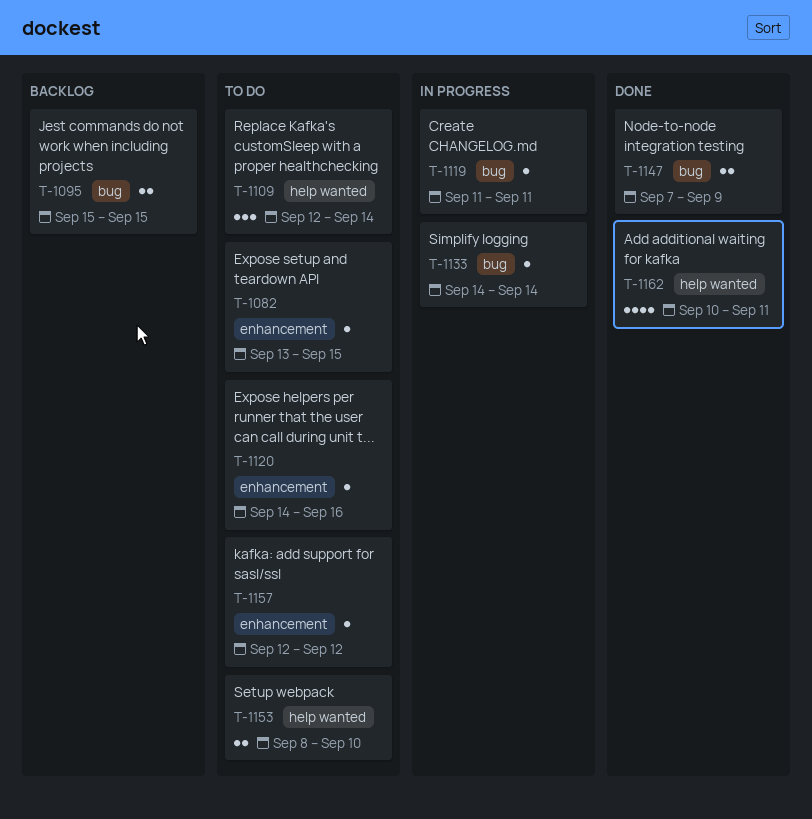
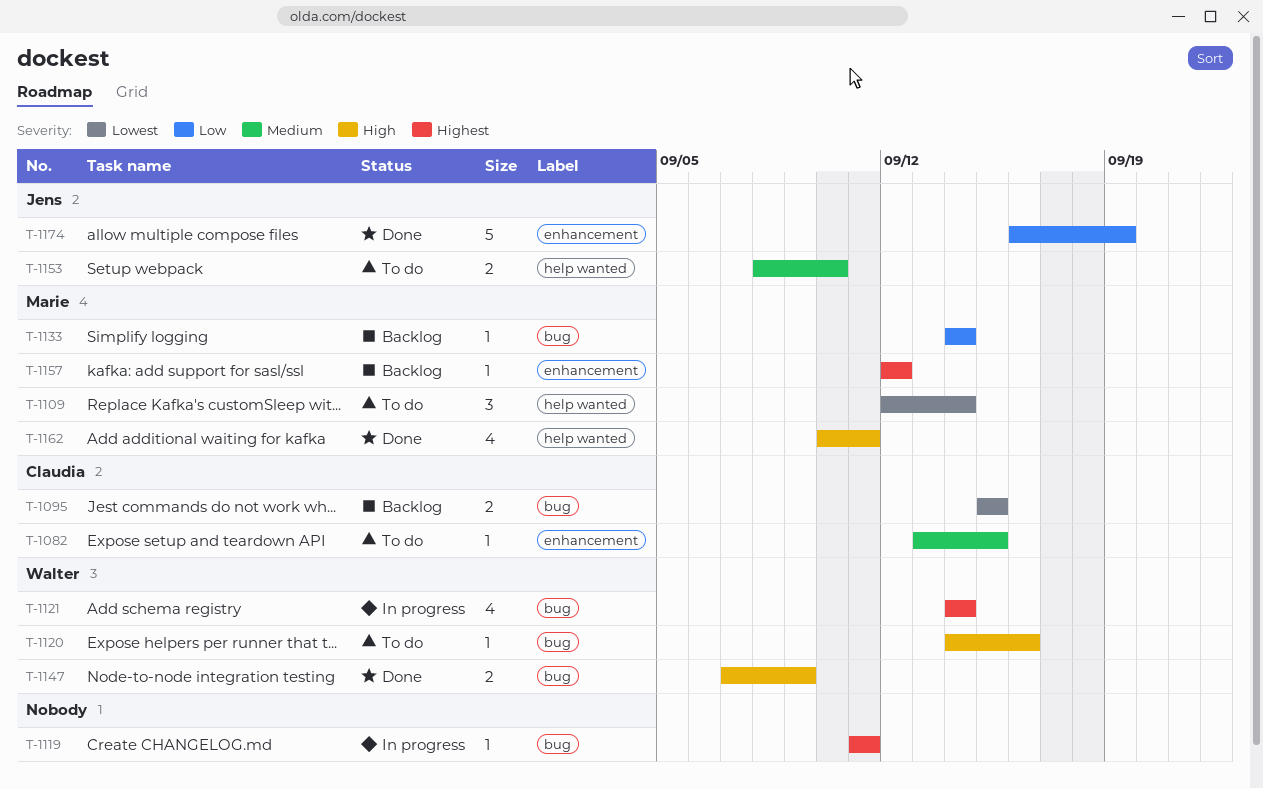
T-1120, label: enhancement -> bug
T-1121: none -> present
T-1133, status: In progress -> Backlog
T-1157, status: To do -> Backlog
T-1174: none -> present

